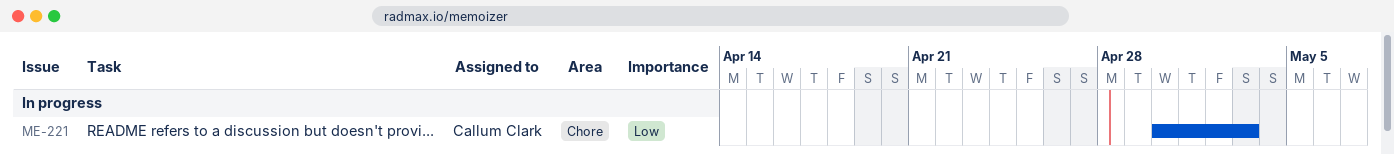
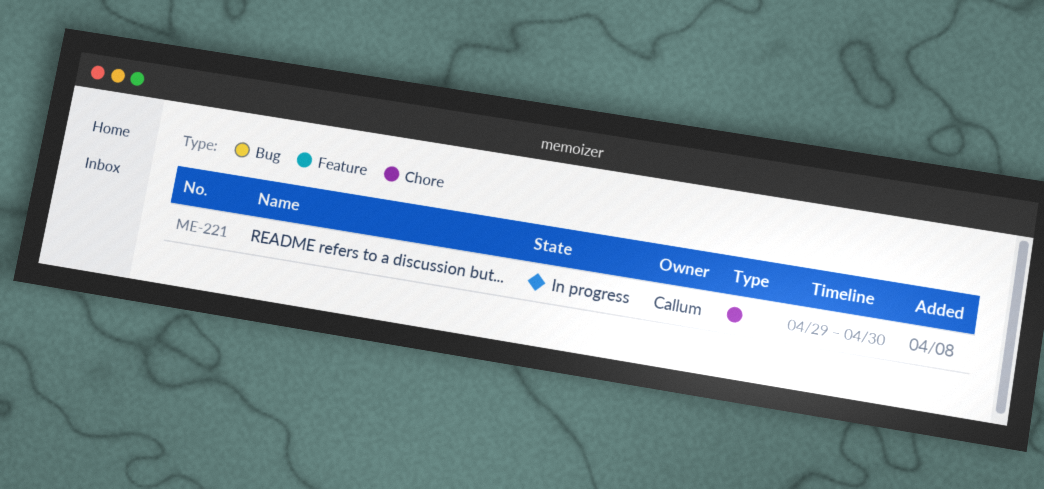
ME-221, start: Apr 30 -> Apr 29
ME-221, due: May 3 -> Apr 30

